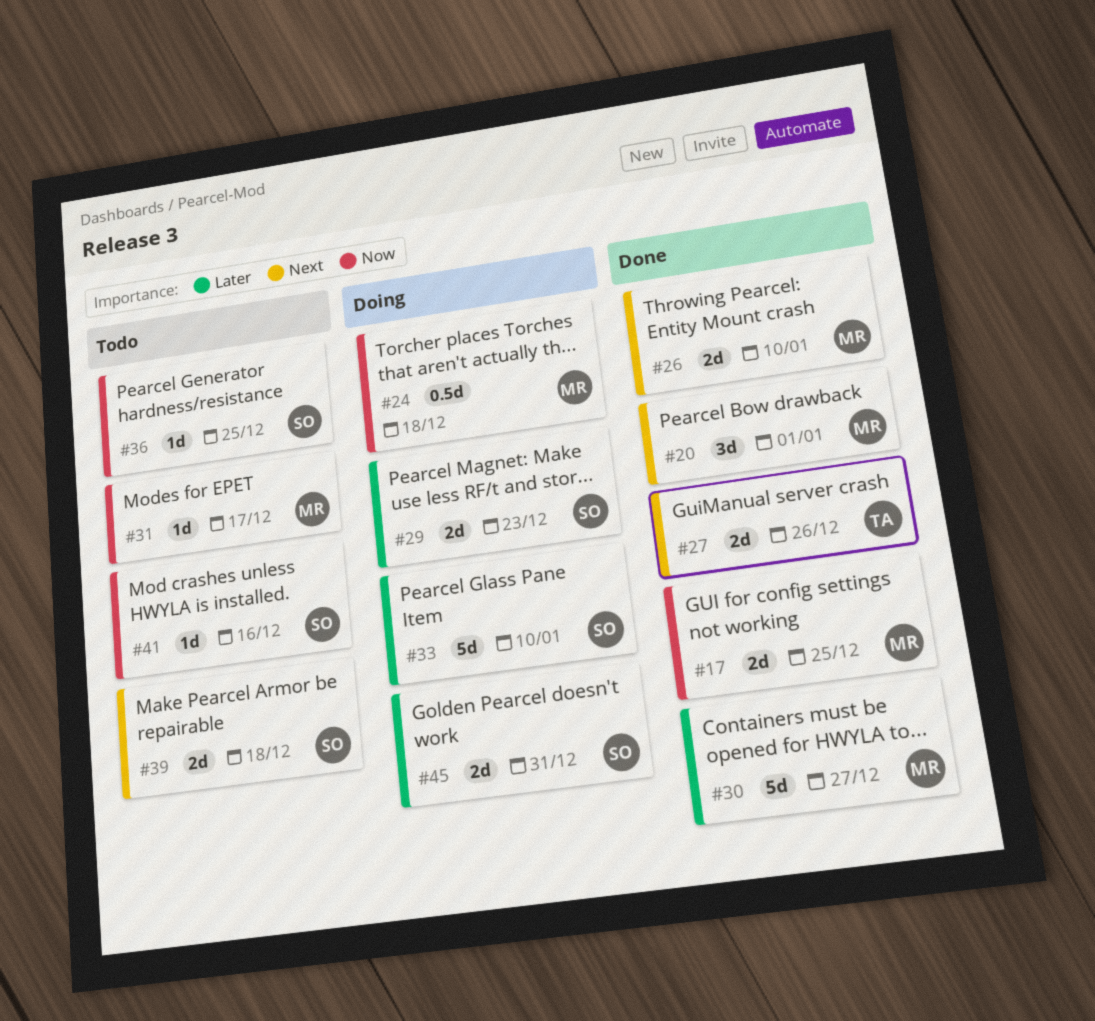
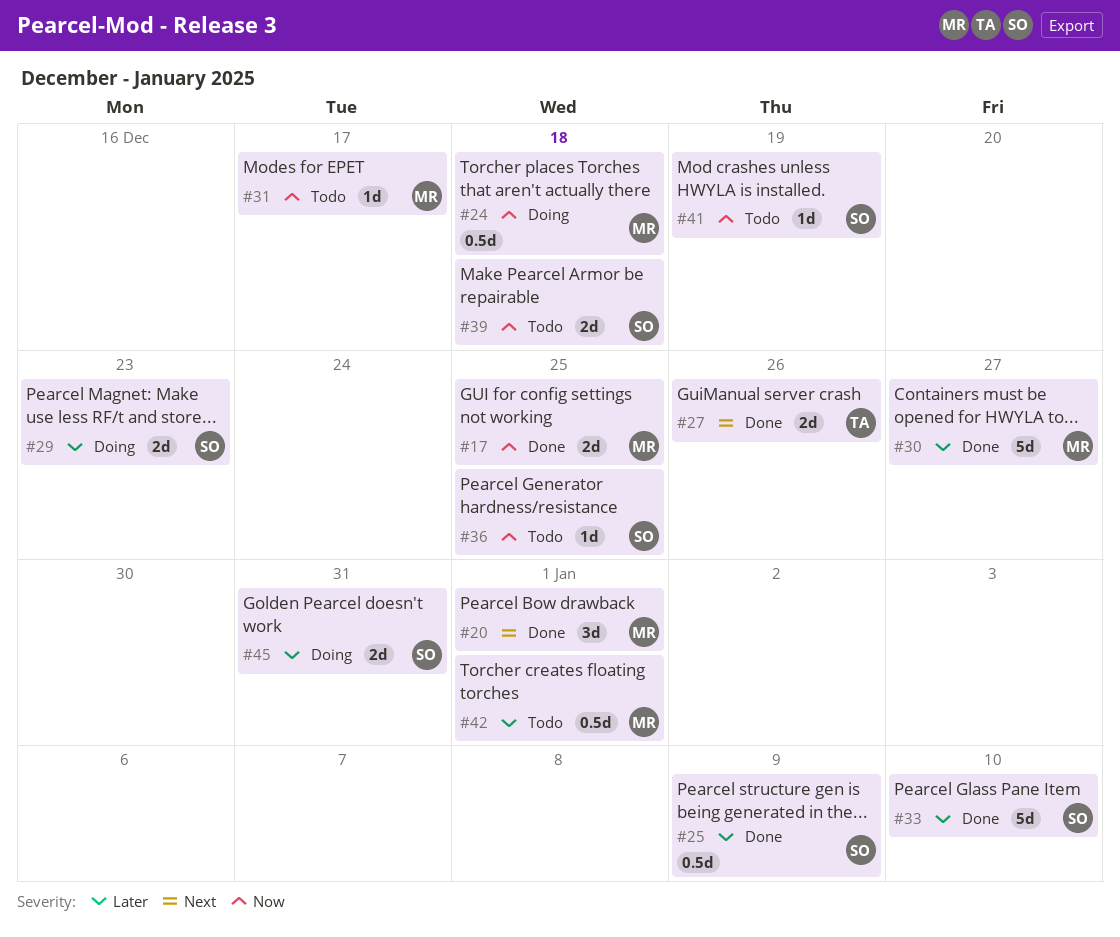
#25: none -> present
#26: present -> none
#33, status: Doing -> Done
#39, priority: Next -> Now
#41, due: Dec 16 -> Dec 19
#42: none -> present

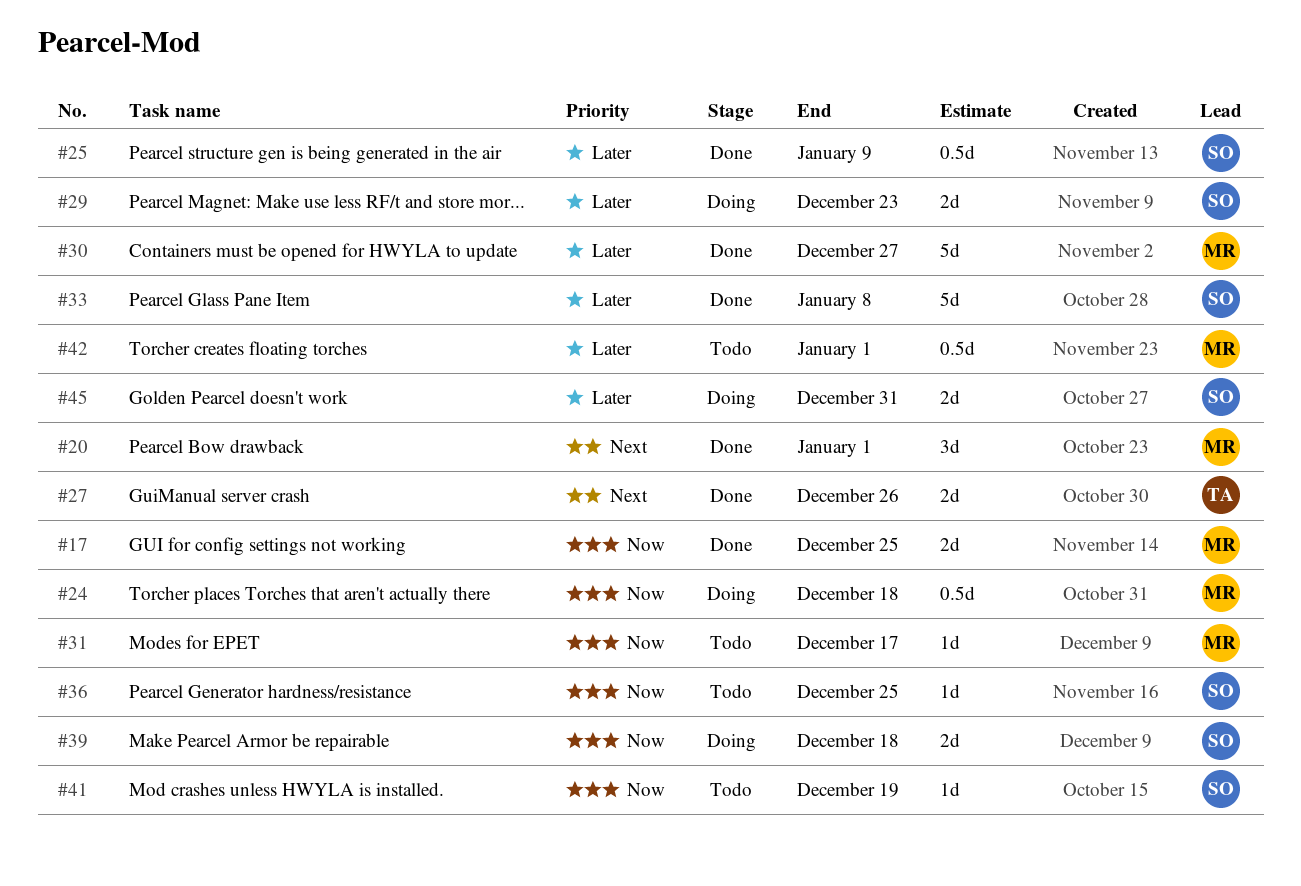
#33, due: Jan 10 -> Jan 8
#39, status: Todo -> Doing

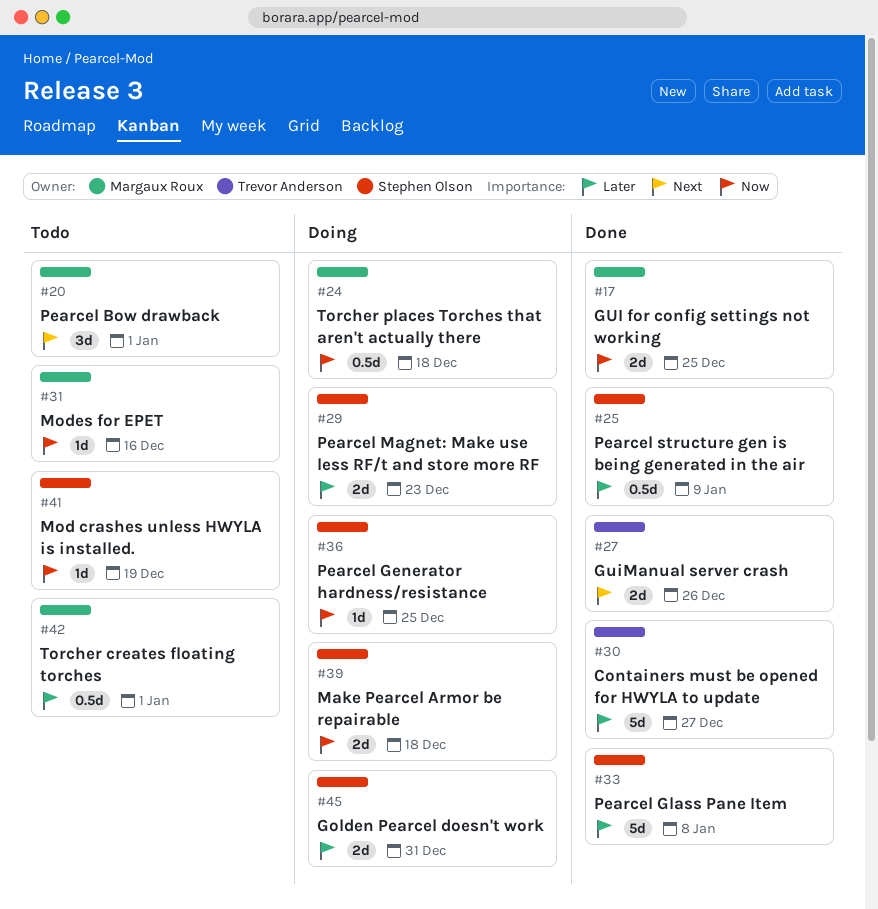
#20, status: Done -> Todo
#30, owner: Margaux Roux -> Trevor Anderson
#31, due: Dec 17 -> Dec 16
#36, status: Todo -> Doing

